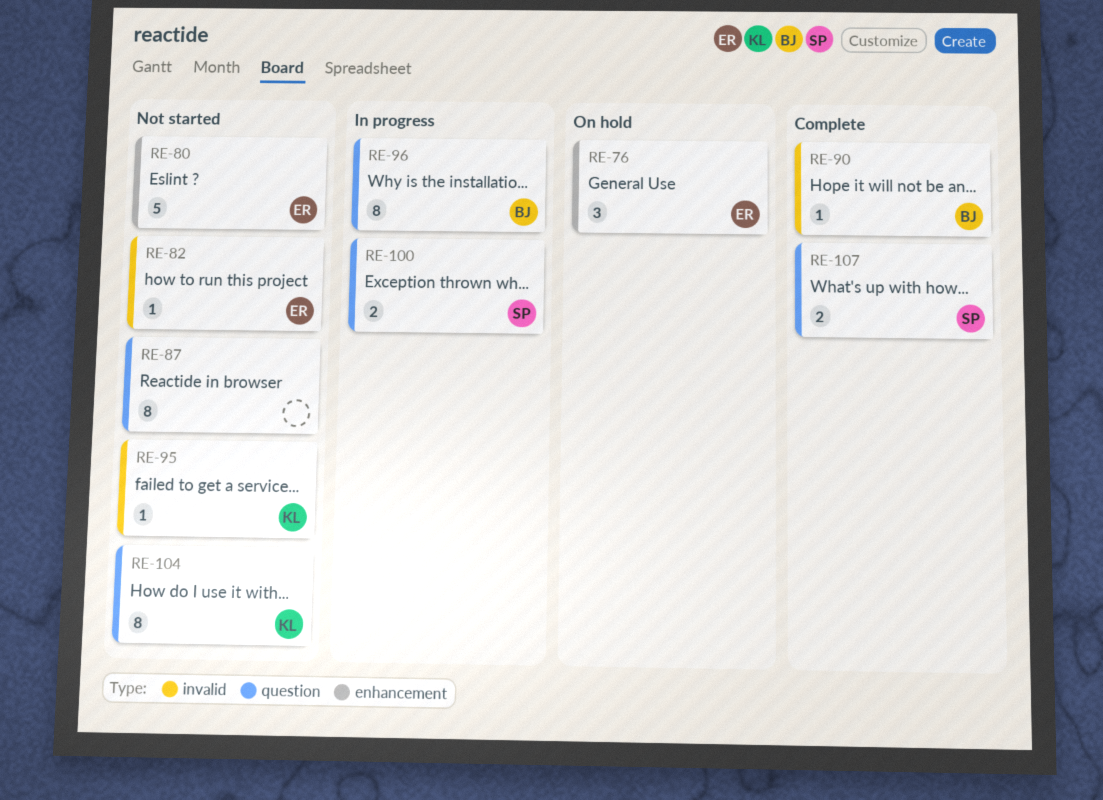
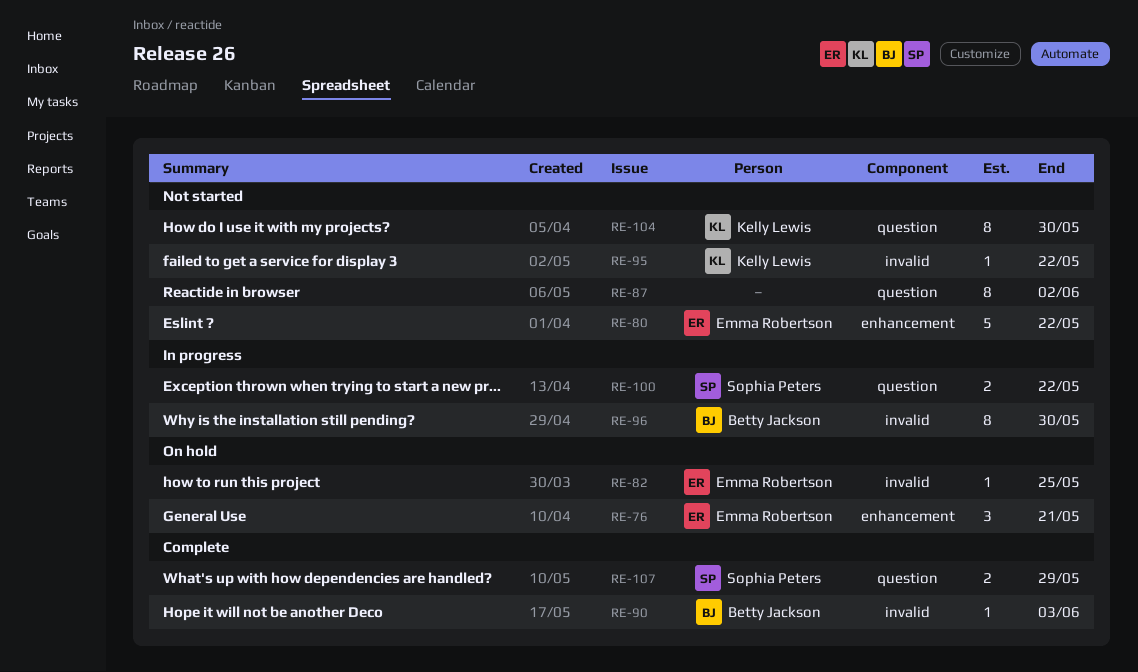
RE-82, status: Not started -> On hold
RE-96, label: question -> invalid

